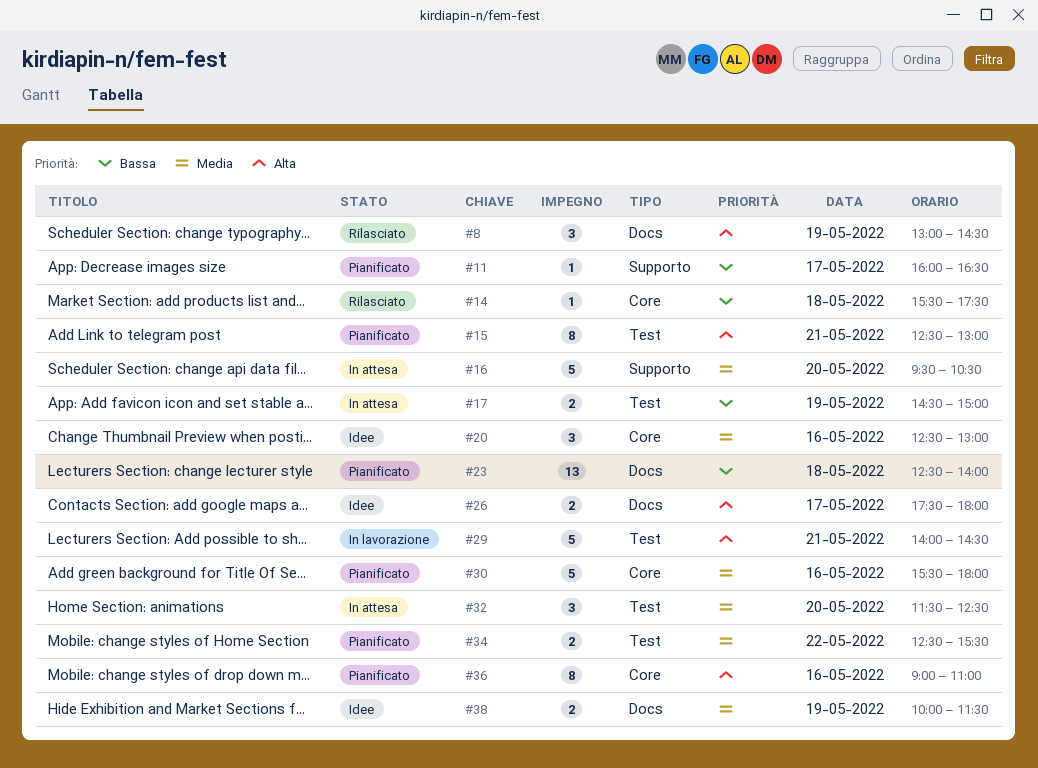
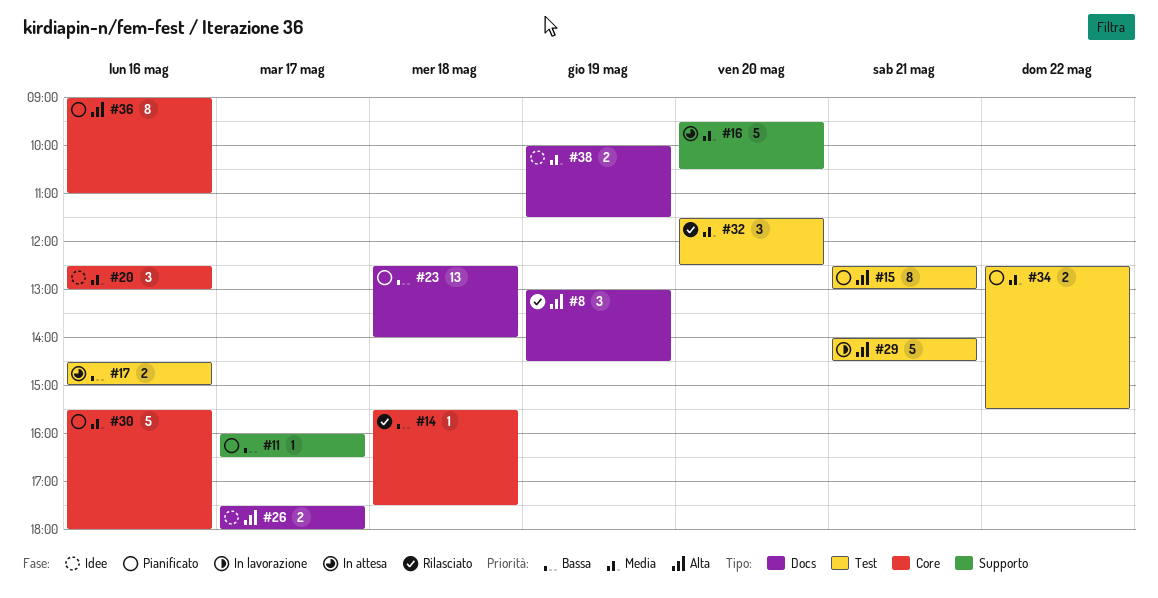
#17, day: May 19 -> May 16
#32, status: In attesa -> Rilasciato

